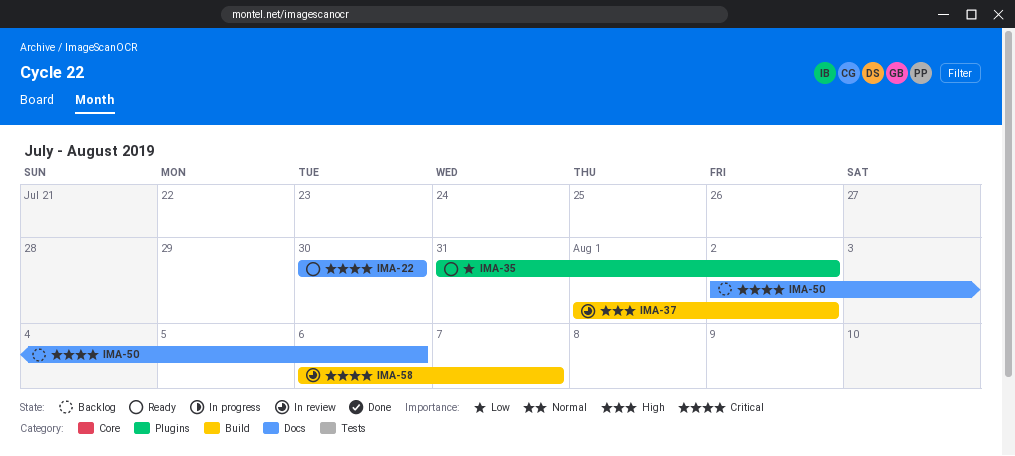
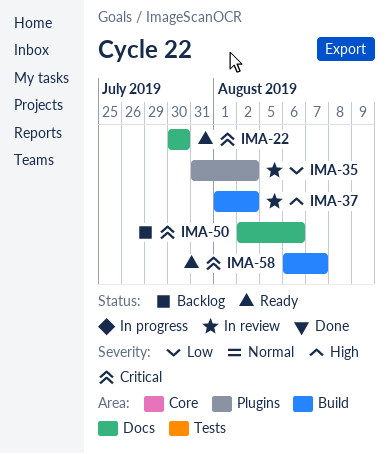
IMA-35, status: Ready -> In review
IMA-58, status: In review -> Ready

